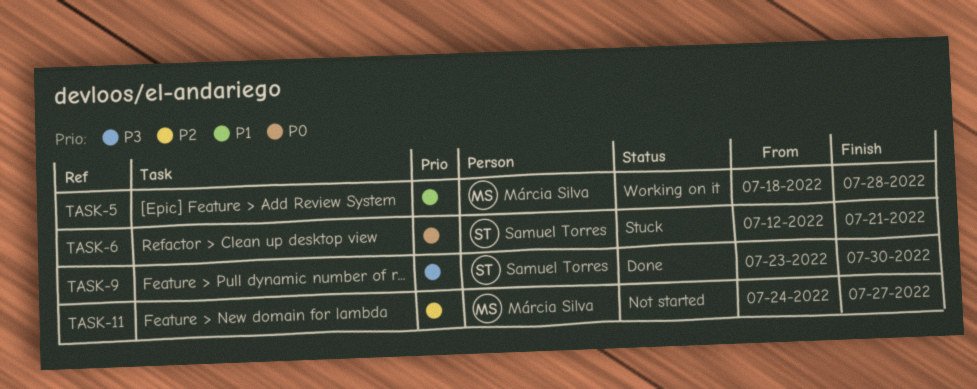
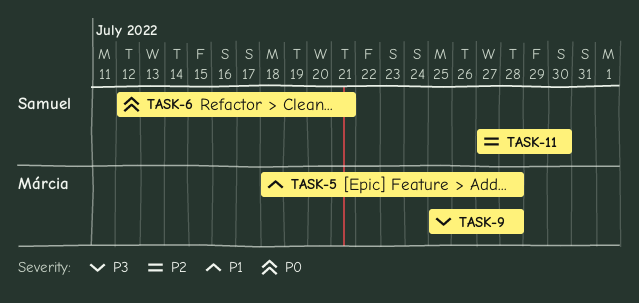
TASK-9, owner: Samuel Torres -> Márcia Silva
TASK-9, start: Jul 23 -> Jul 25
TASK-9, due: Jul 30 -> Jul 28
TASK-11, owner: Márcia Silva -> Samuel Torres
TASK-11, start: Jul 24 -> Jul 27
TASK-11, due: Jul 27 -> Jul 30

